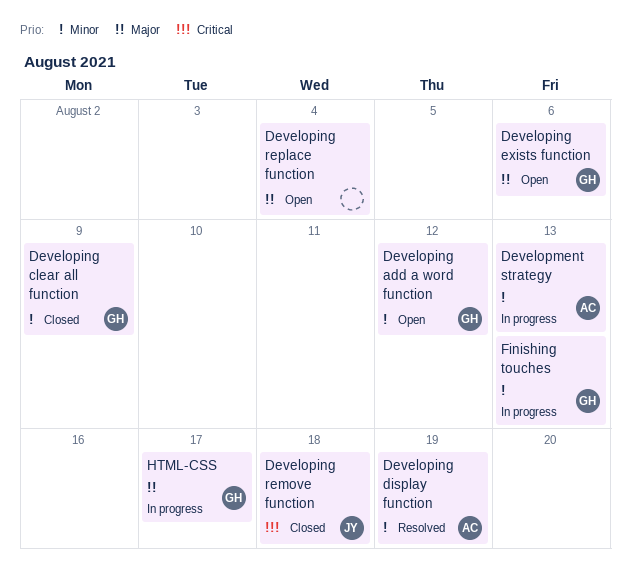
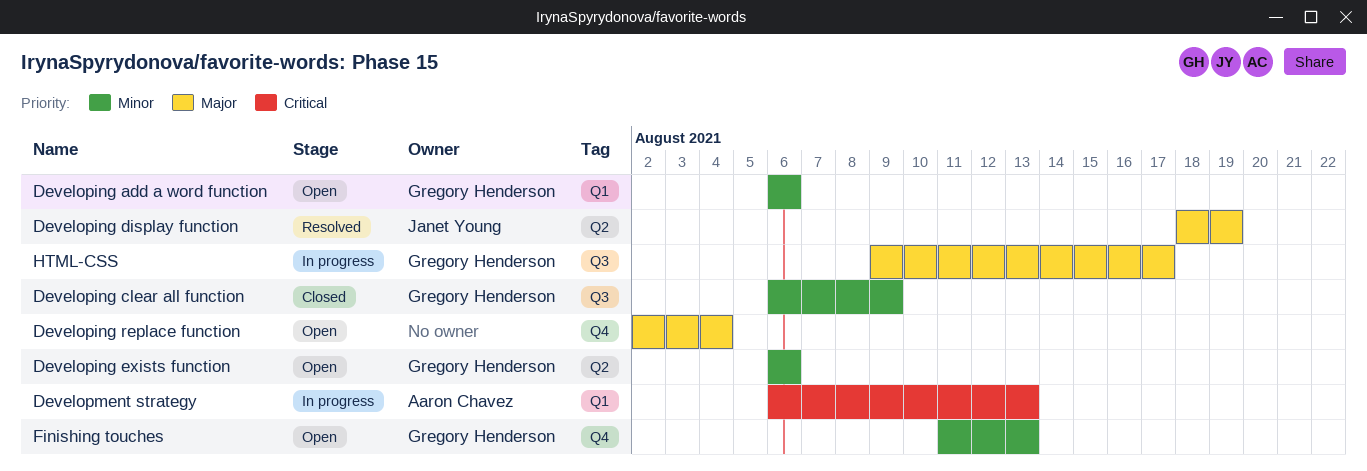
Developing add a word function, due: Aug 12 -> Aug 6
Developing display function, owner: Aaron Chavez -> Janet Young
Developing display function, priority: Minor -> Major
Developing exists function, priority: Major -> Minor
Developing remove function: present -> none
Development strategy, priority: Minor -> Critical
Finishing touches, status: In progress -> Open

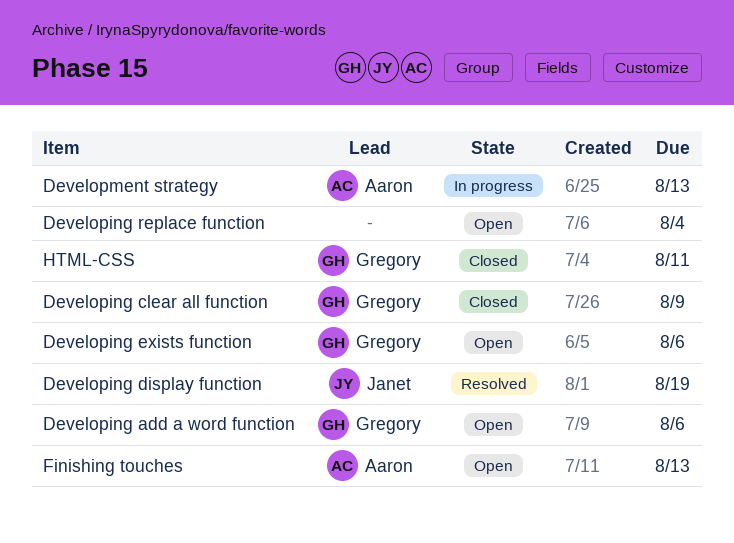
Finishing touches, owner: Gregory Henderson -> Aaron Chavez
HTML-CSS, status: In progress -> Closed
HTML-CSS, due: Aug 17 -> Aug 11

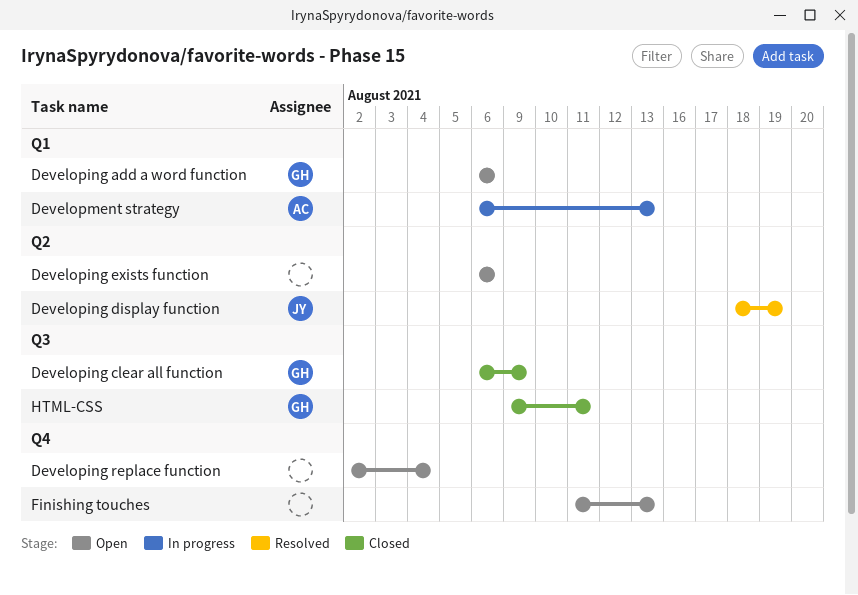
Developing exists function, owner: Gregory -> none
Finishing touches, owner: Aaron -> none

